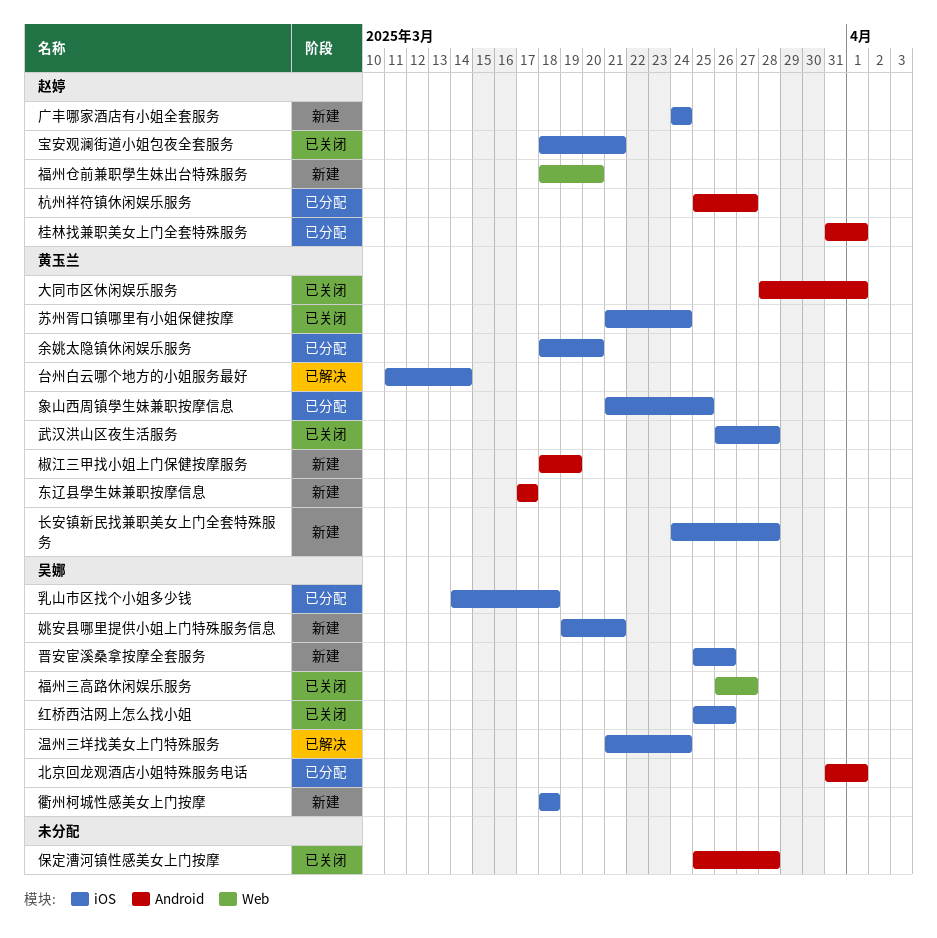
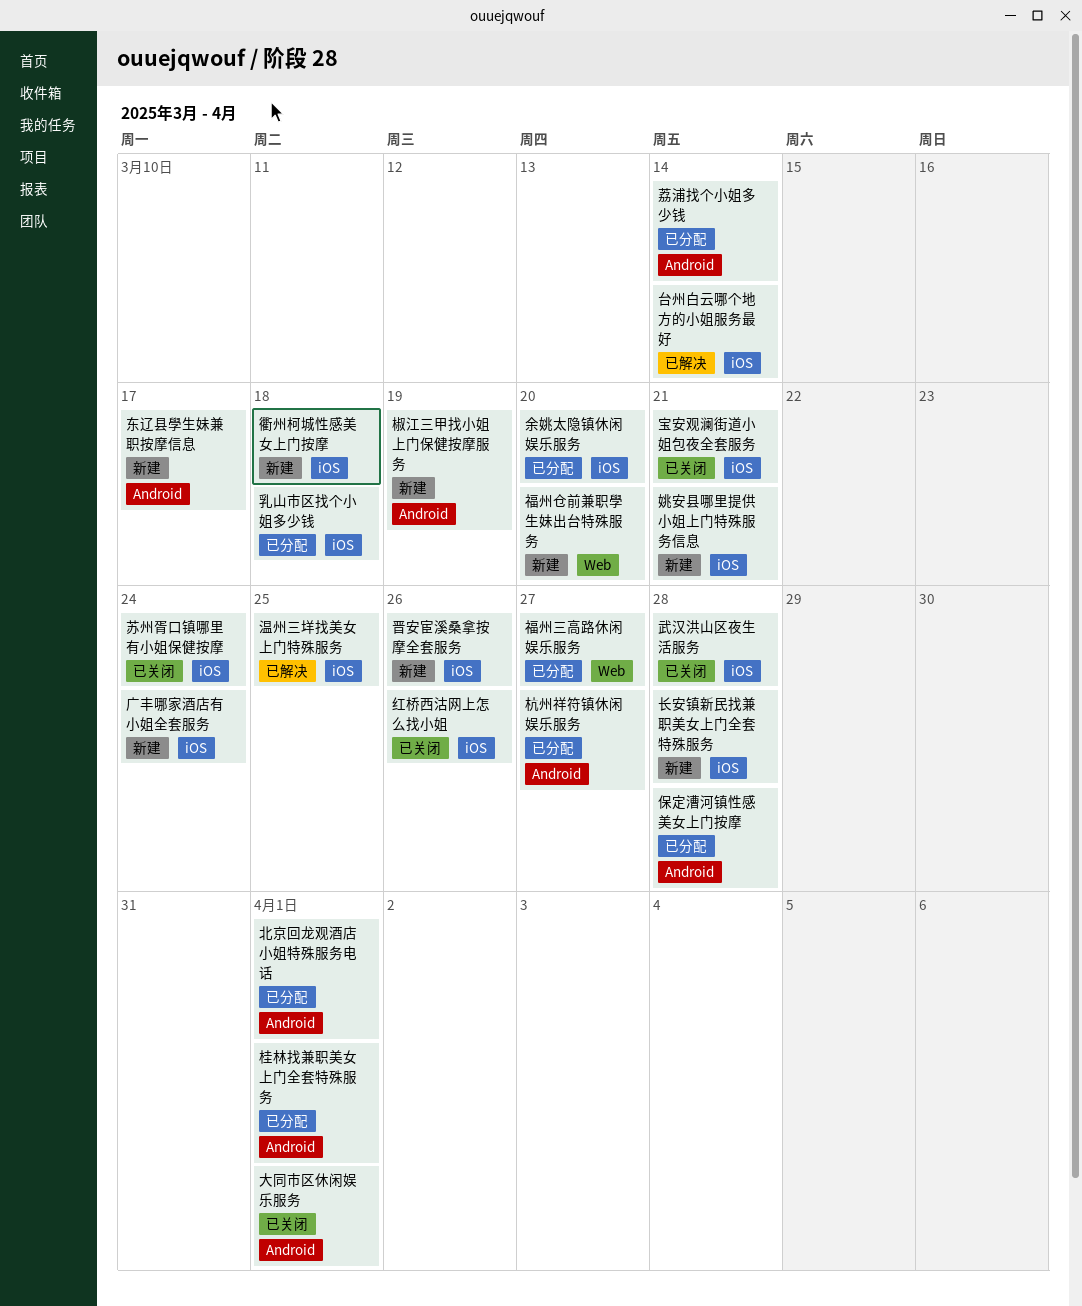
保定漕河镇性感美女上门按摩, status: 已关闭 -> 已分配
温州三垟找美女上门特殊服务, due: Mar 24 -> Mar 25
福州三高路休闲娱乐服务, status: 已关闭 -> 已分配
荔浦找个小姐多少钱: none -> present
象山西周镇學生妹兼职按摩信息: present -> none

